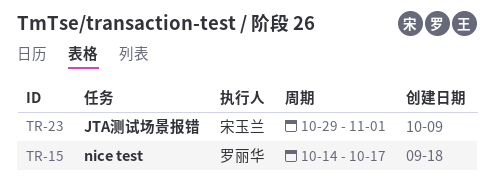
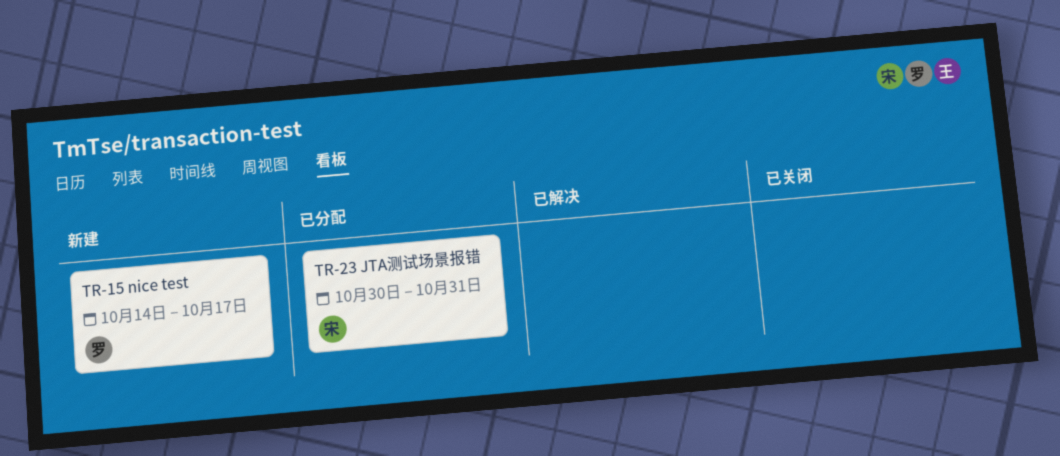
TR-23, start: Oct 29 -> Oct 30
TR-23, due: Nov 1 -> Oct 31

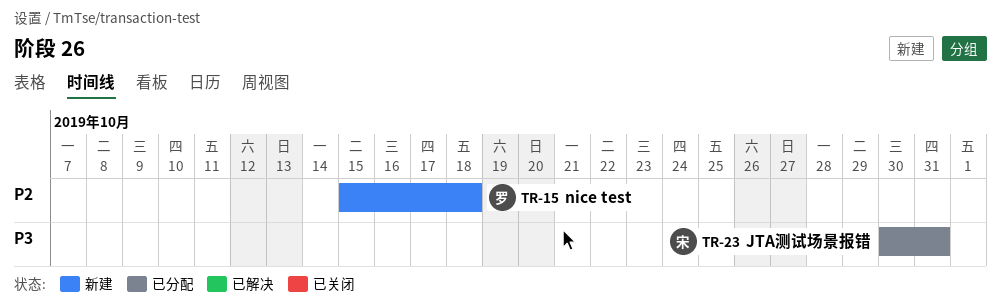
TR-15, start: Oct 14 -> Oct 15
TR-15, due: Oct 17 -> Oct 18

